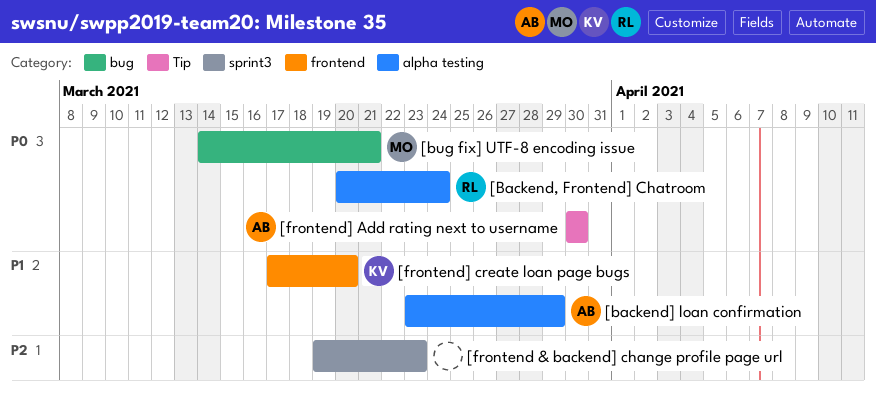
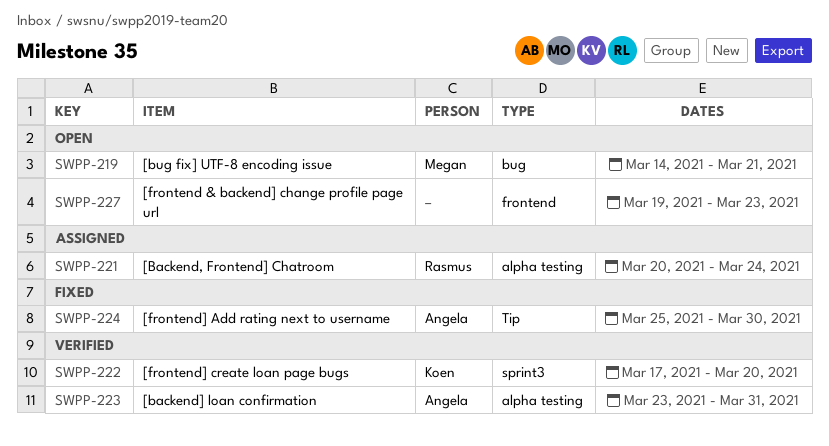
[backend] loan confirmation, due: Mar 29 -> Mar 31
[frontend & backend] change profile page url, label: sprint3 -> frontend
[frontend] Add rating next to username, start: Mar 30 -> Mar 25
[frontend] create loan page bugs, label: frontend -> sprint3

